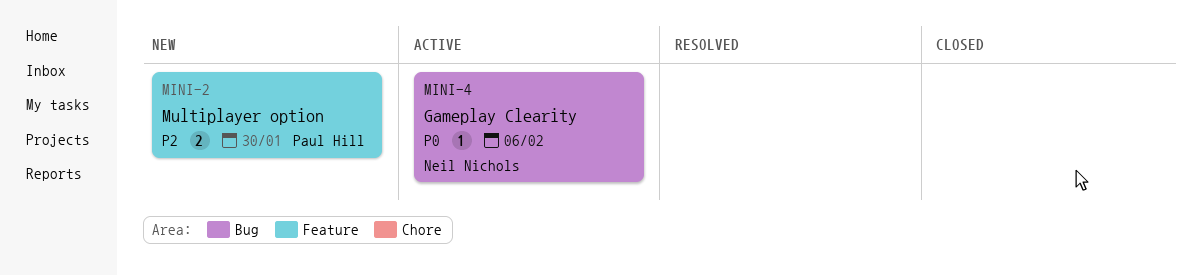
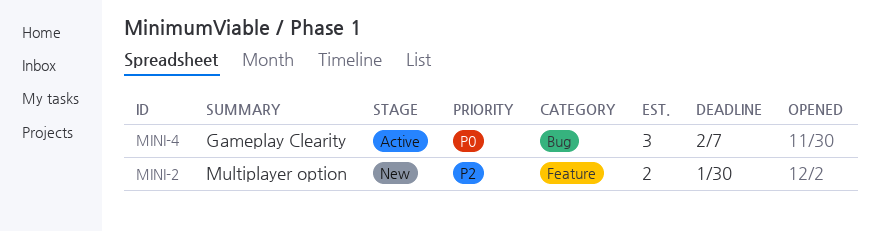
MINI-4, estimate: 1 -> 3
MINI-4, due: Feb 6 -> Feb 7

